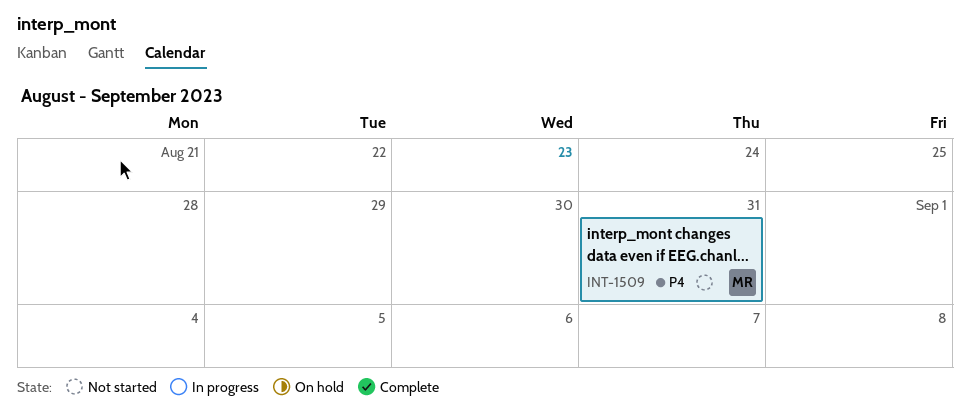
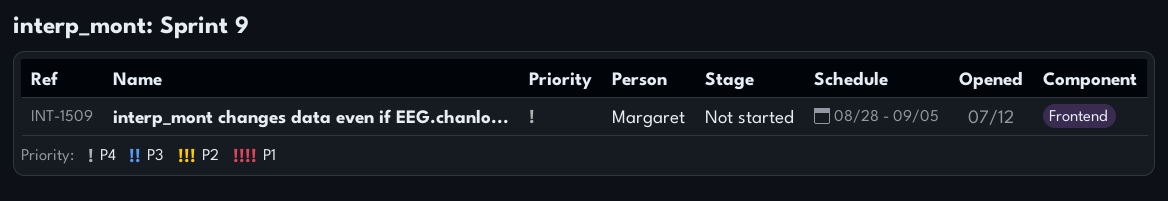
INT-1509, due: Aug 31 -> Sep 5

